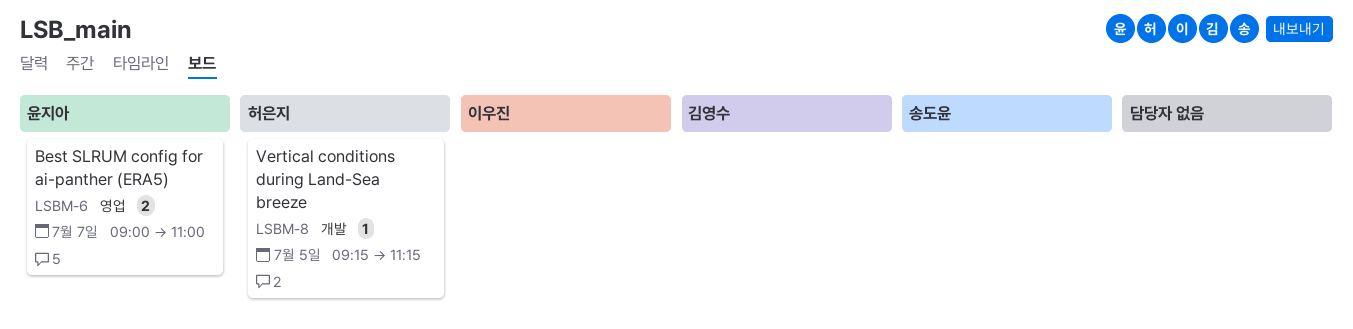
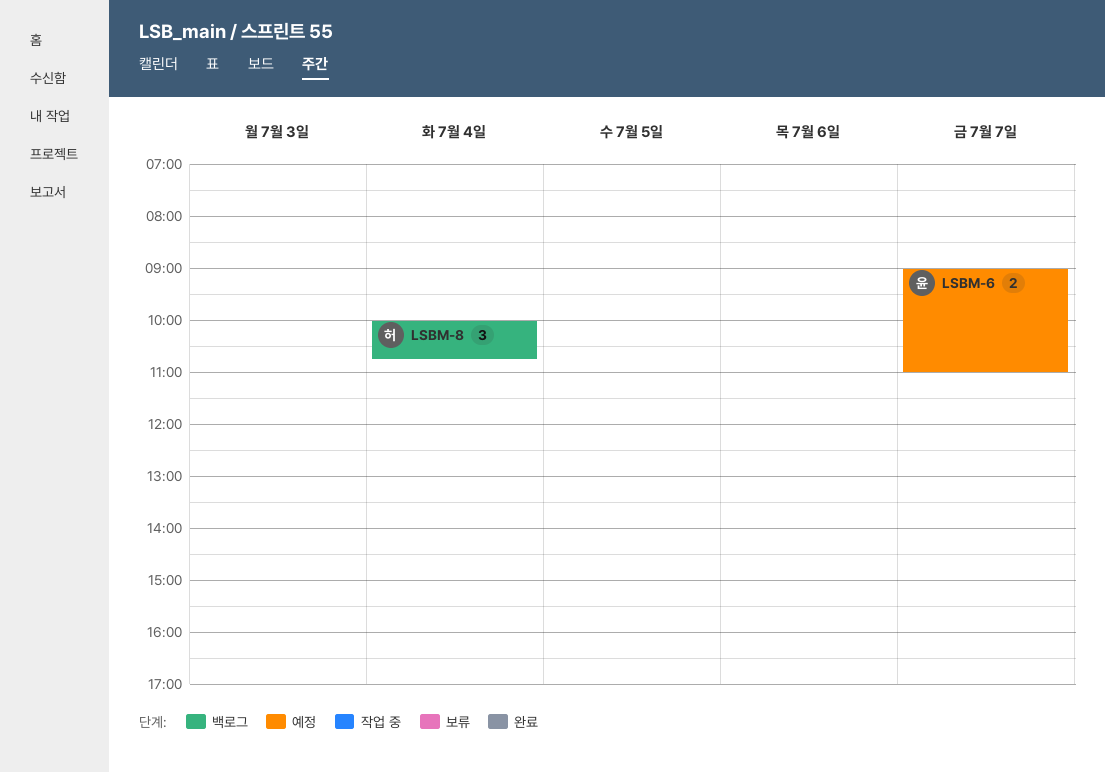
LSBM-8, estimate: 1 -> 3
LSBM-8, day: Jul 5 -> Jul 4
LSBM-8, begins: 09:15 -> 10:00
LSBM-8, ends: 11:15 -> 10:45

